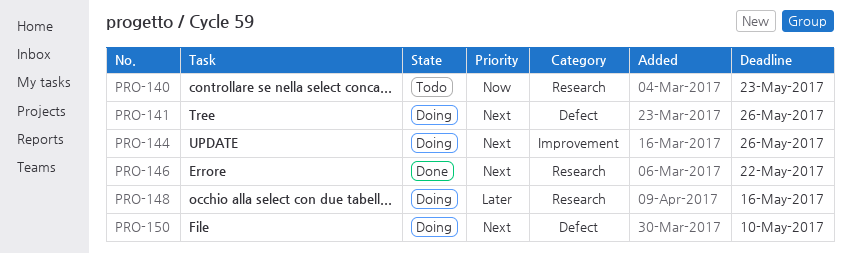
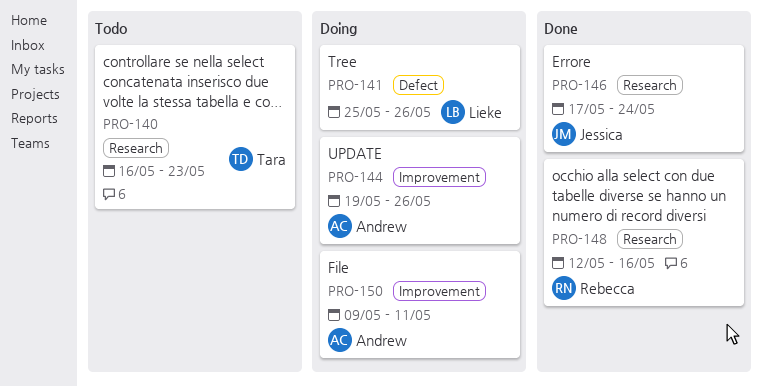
PRO-146, due: May 22 -> May 24
PRO-148, status: Doing -> Done
PRO-150, label: Defect -> Improvement
PRO-150, due: May 10 -> May 11

